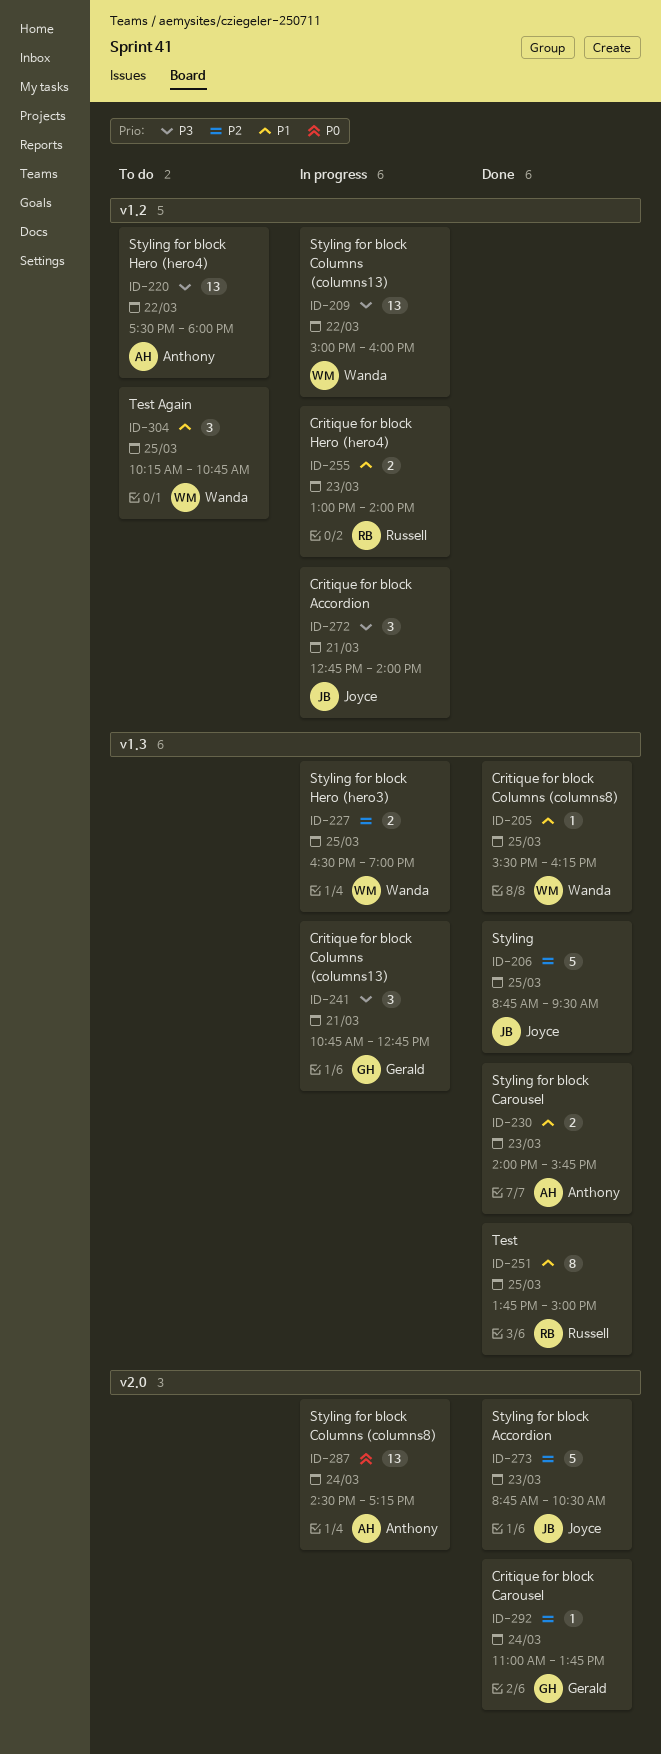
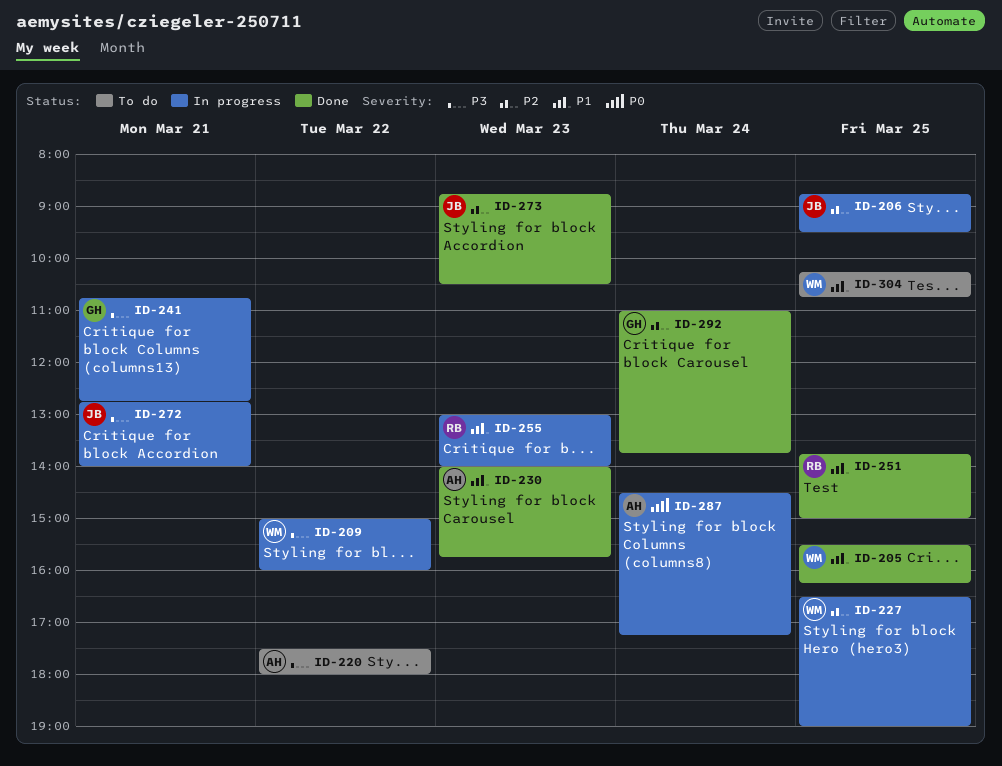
ID-206, status: Done -> In progress

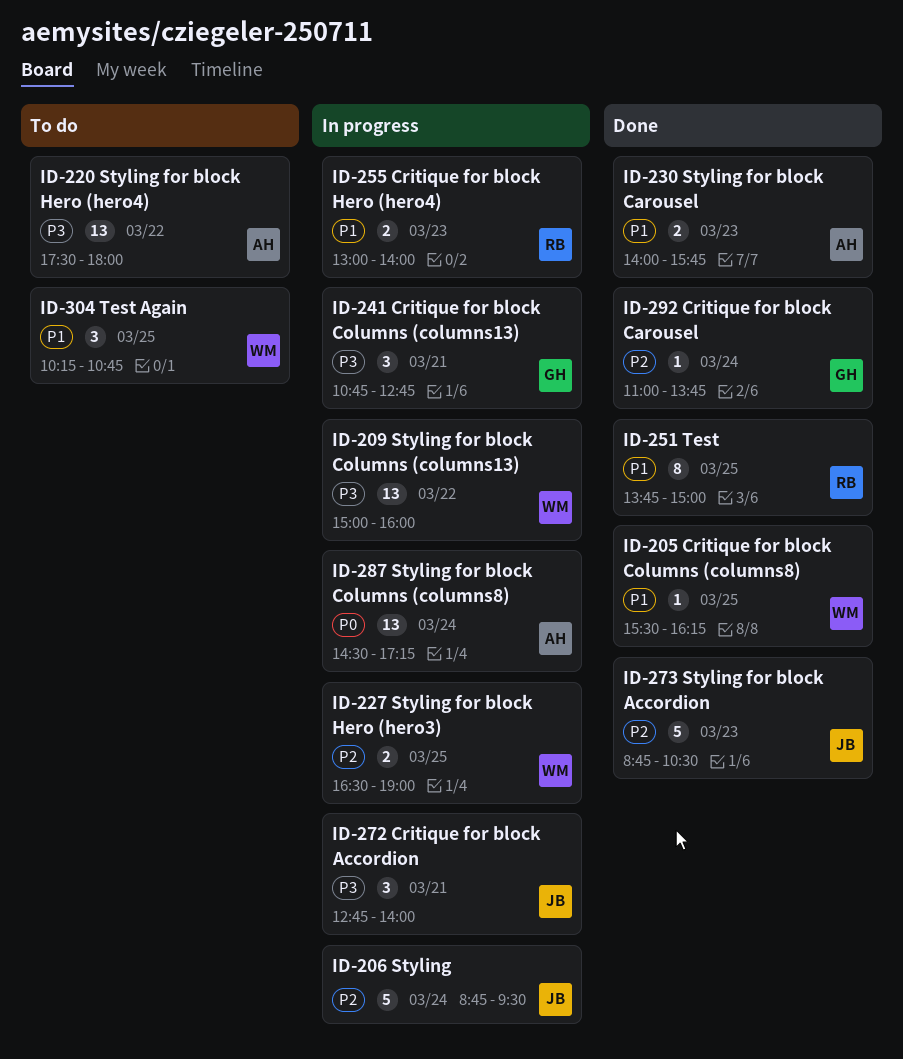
ID-206, day: Mar 25 -> Mar 24

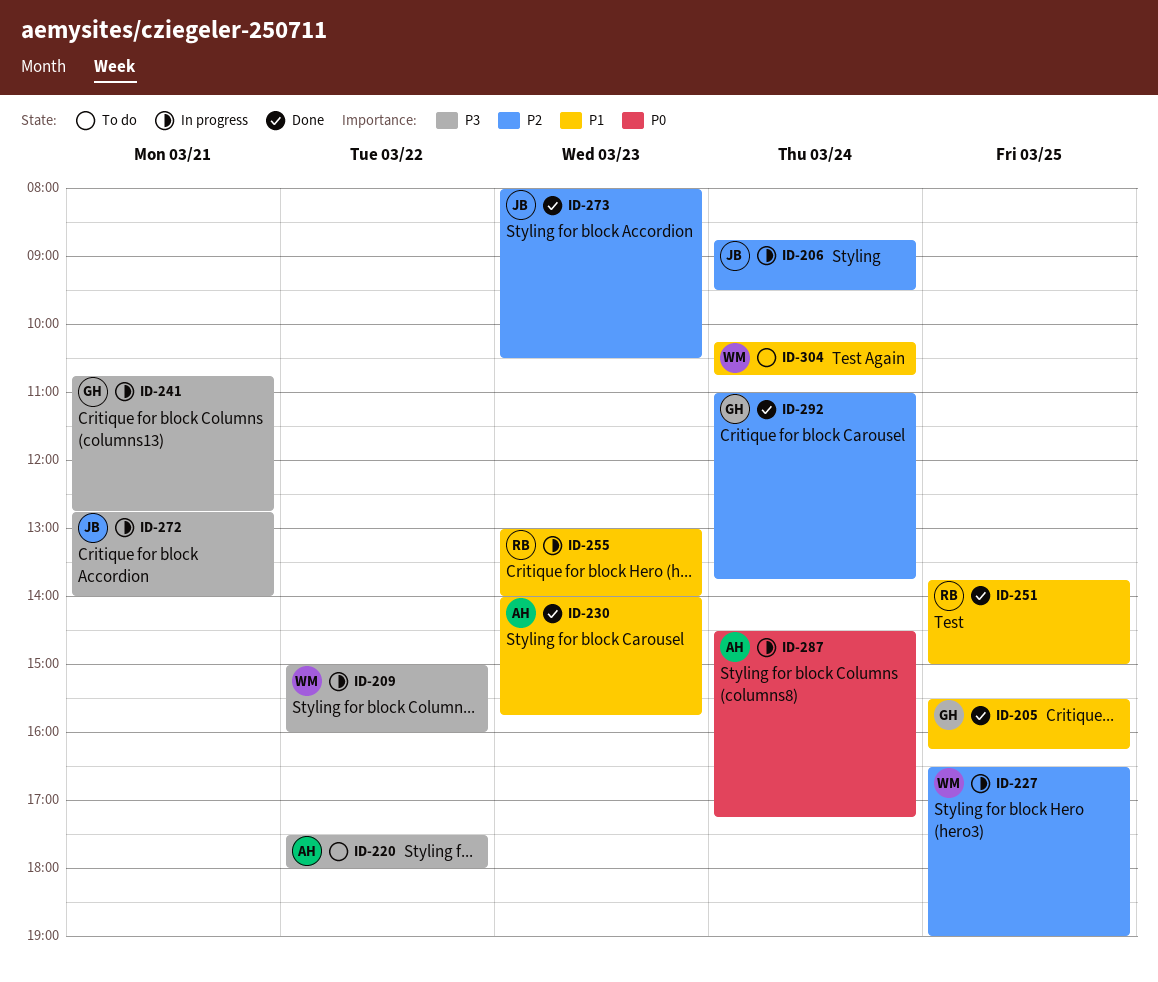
ID-205, owner: WM -> GH
ID-273, begins: 08:45 -> 08:00
ID-304, day: Mar 25 -> Mar 24

